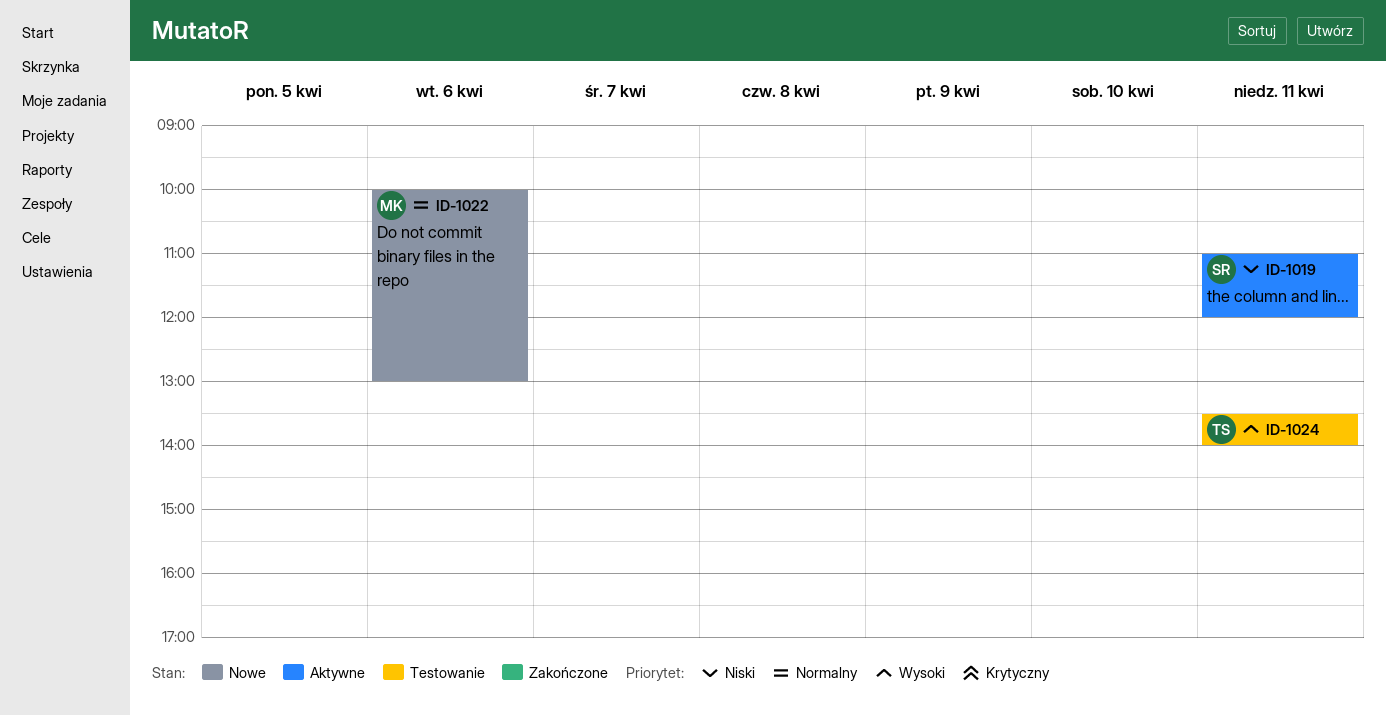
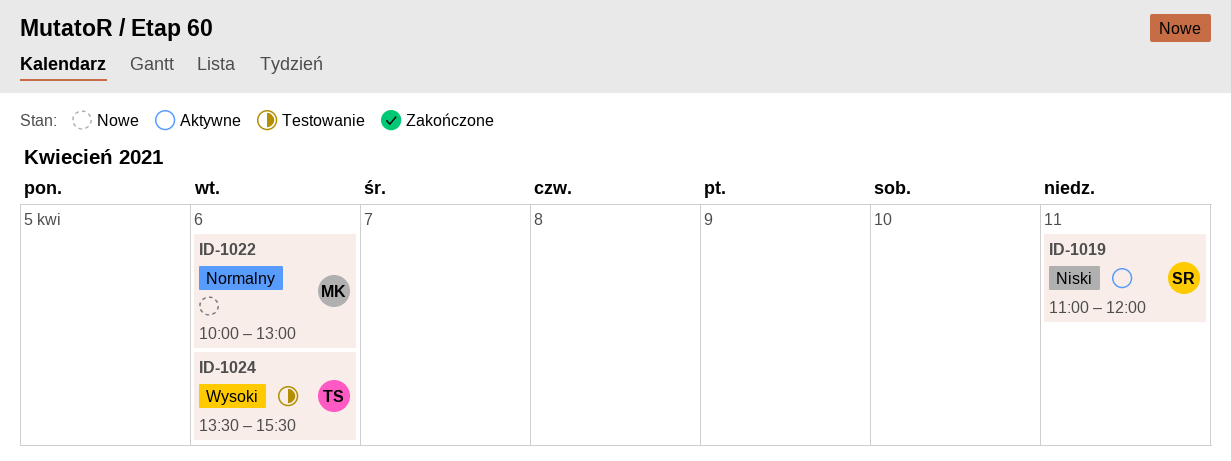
ID-1024, day: Apr 11 -> Apr 6
ID-1024, ends: 14:00 -> 15:30

